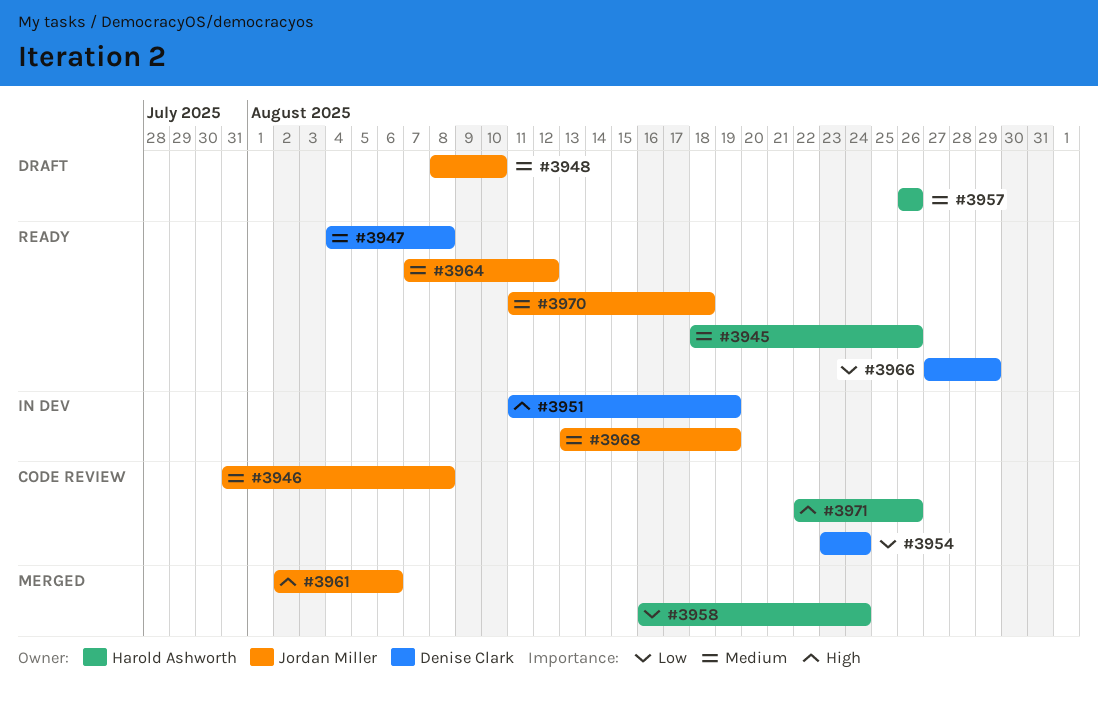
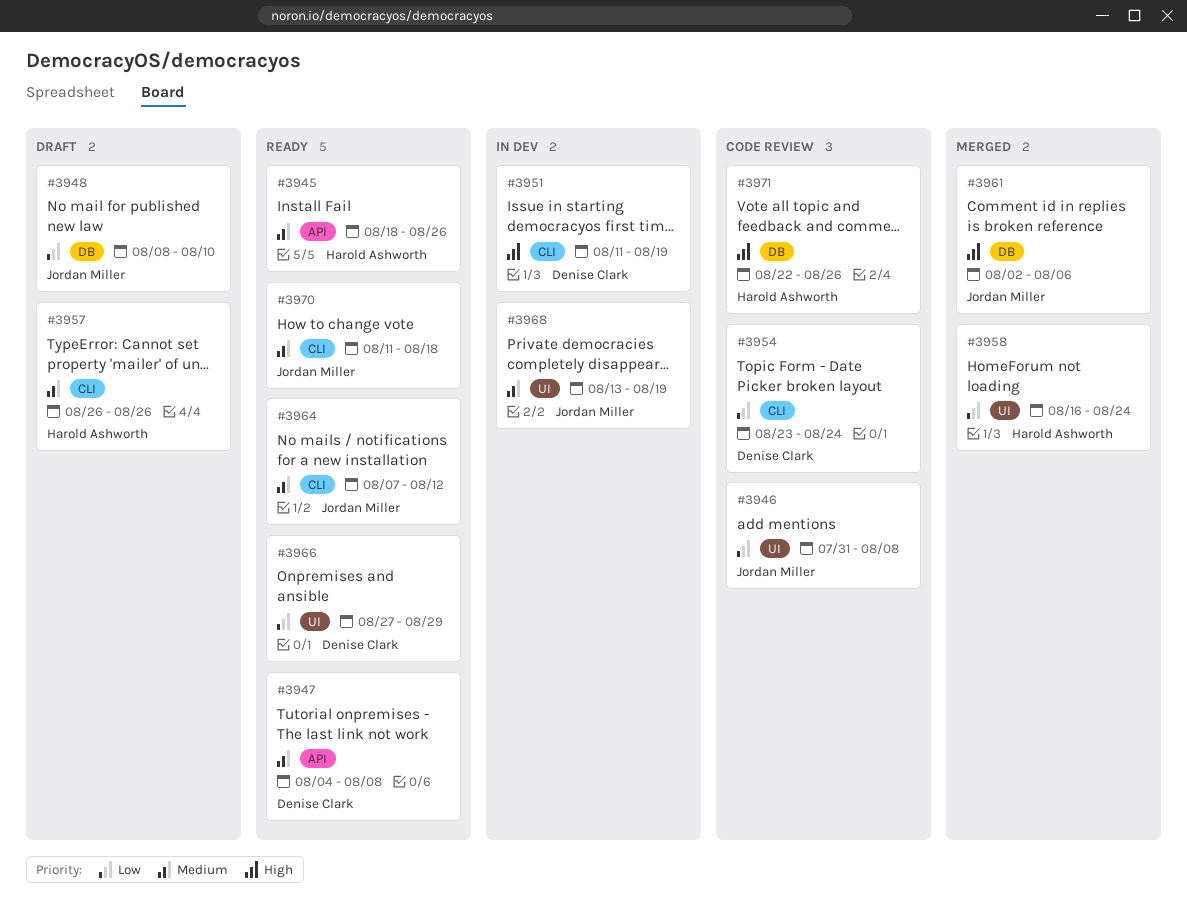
#3946, priority: Medium -> Low
#3948, priority: Medium -> Low

